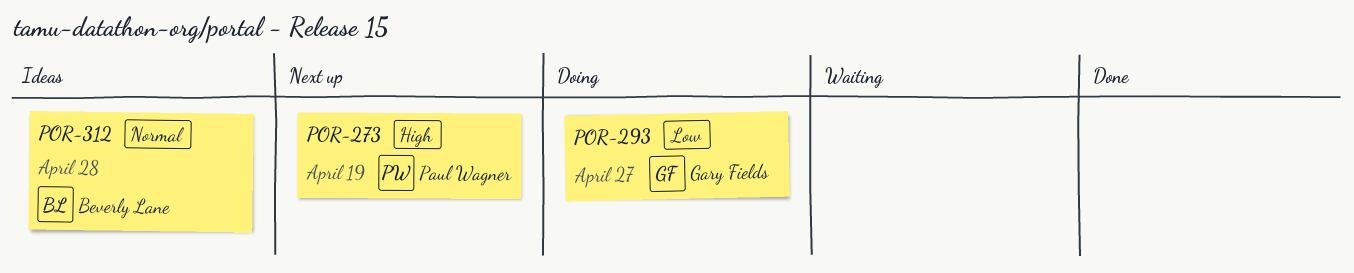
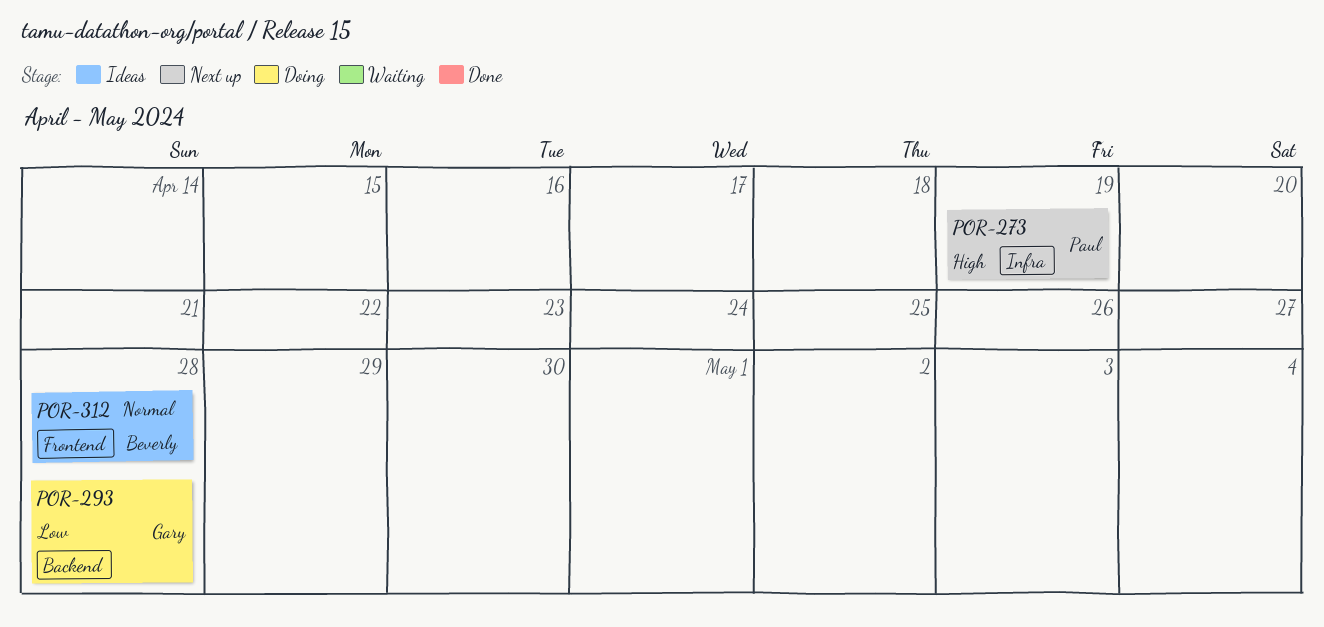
POR-293, due: Apr 27 -> Apr 28

